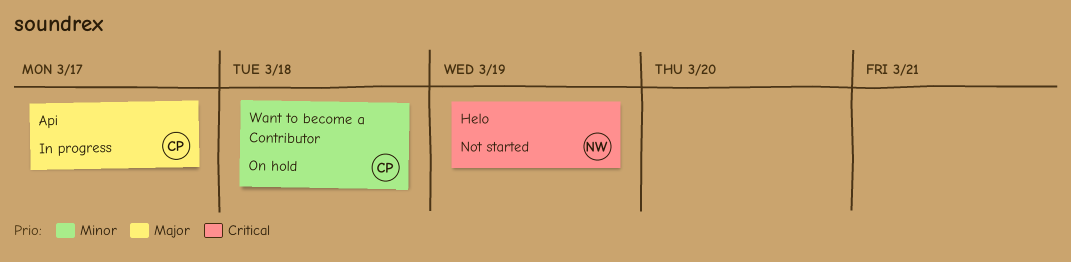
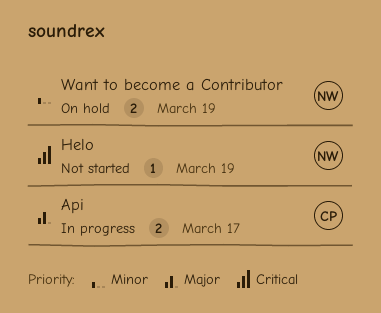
Want to become a Contributor, owner: CP -> NW
Want to become a Contributor, due: Mar 18 -> Mar 19

